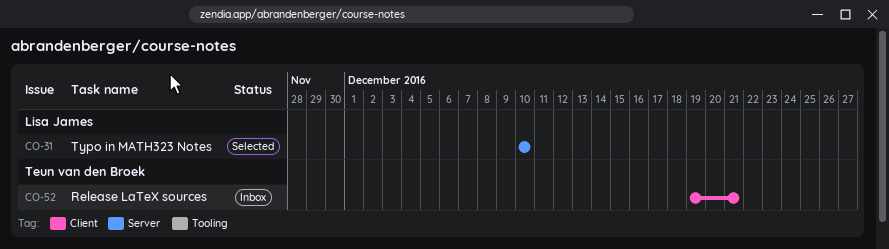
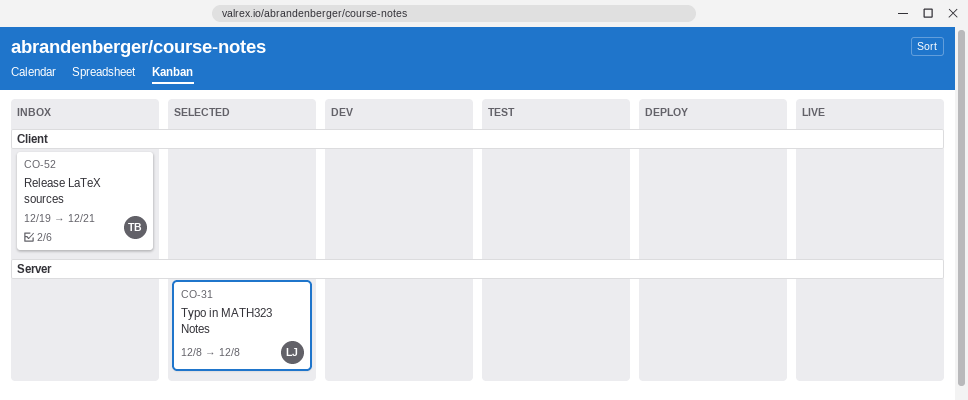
CO-31, start: Dec 10 -> Dec 8
CO-31, due: Dec 10 -> Dec 8

